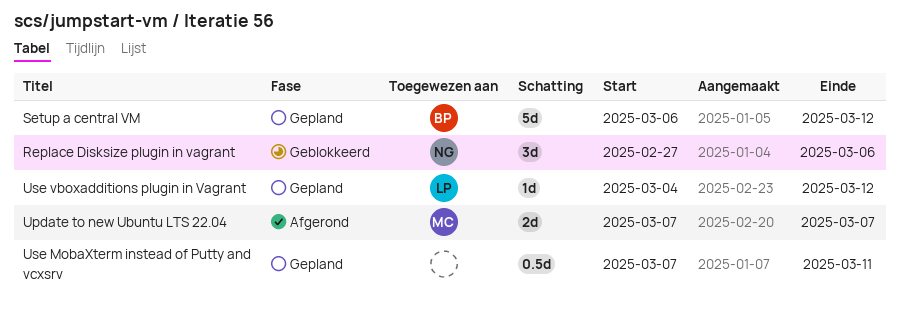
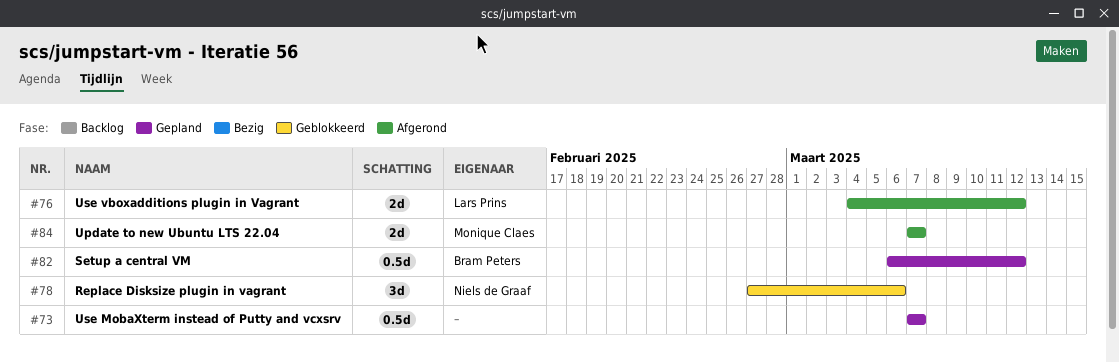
Setup a central VM, estimate: 5d -> 0.5d
Use MobaXterm instead of Putty and vcxsrv, due: Mar 11 -> Mar 7
Use vboxadditions plugin in Vagrant, status: Gepland -> Afgerond
Use vboxadditions plugin in Vagrant, estimate: 1d -> 2d

